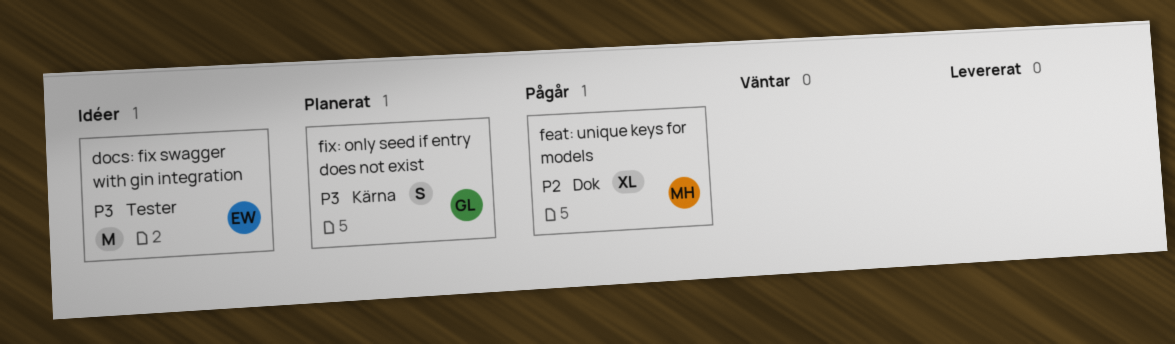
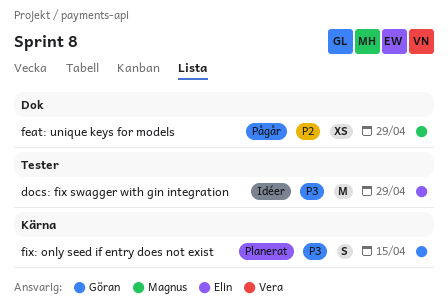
feat: unique keys for models, estimate: XL -> XS

